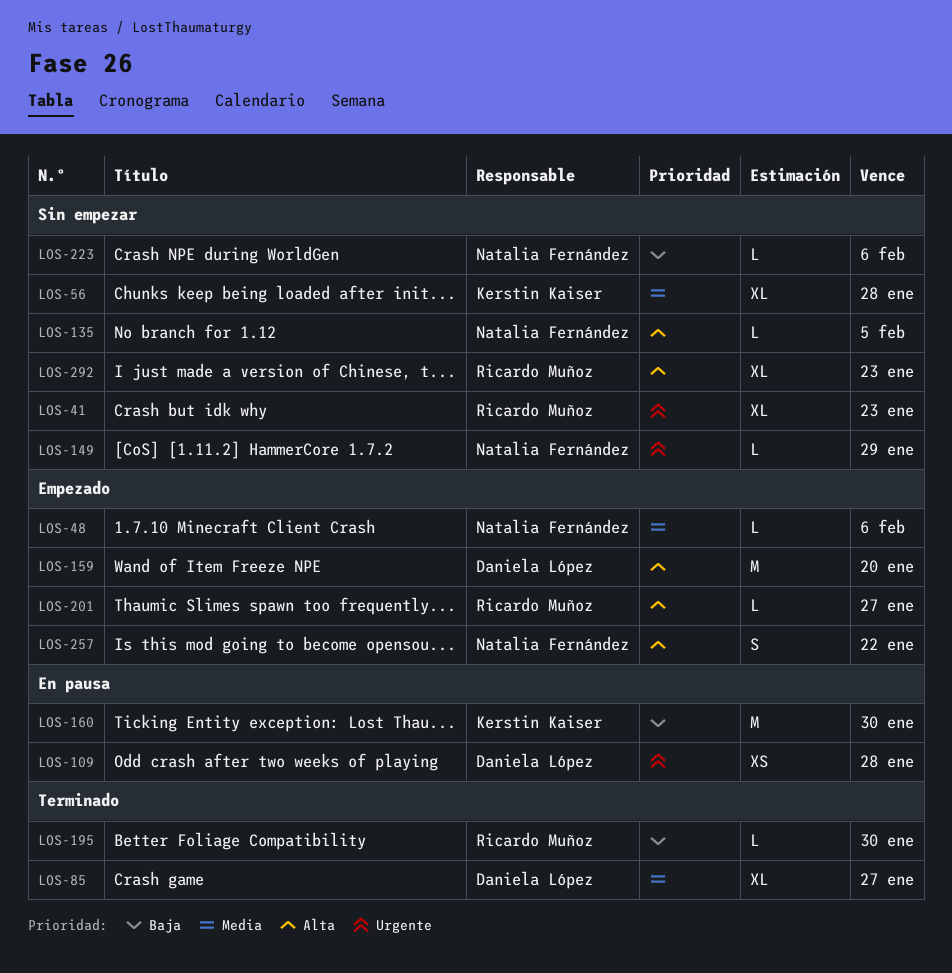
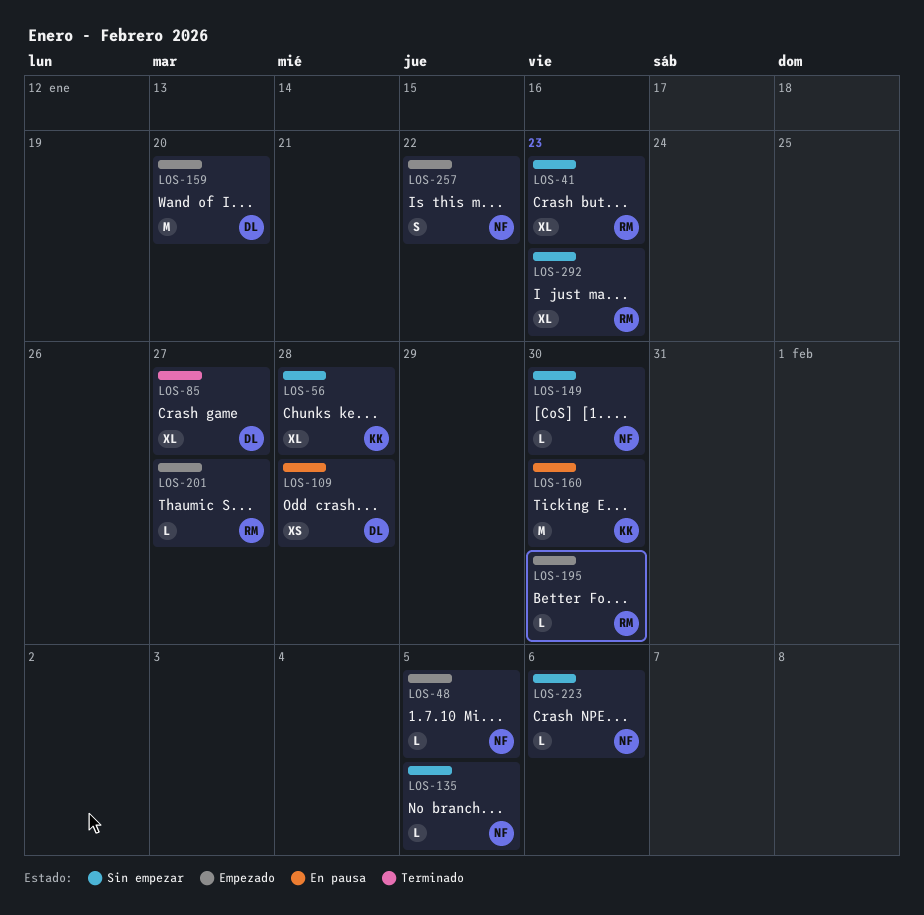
LOS-48, due: Feb 6 -> Feb 5
LOS-149, due: Jan 29 -> Jan 30
LOS-195, status: Terminado -> Empezado

